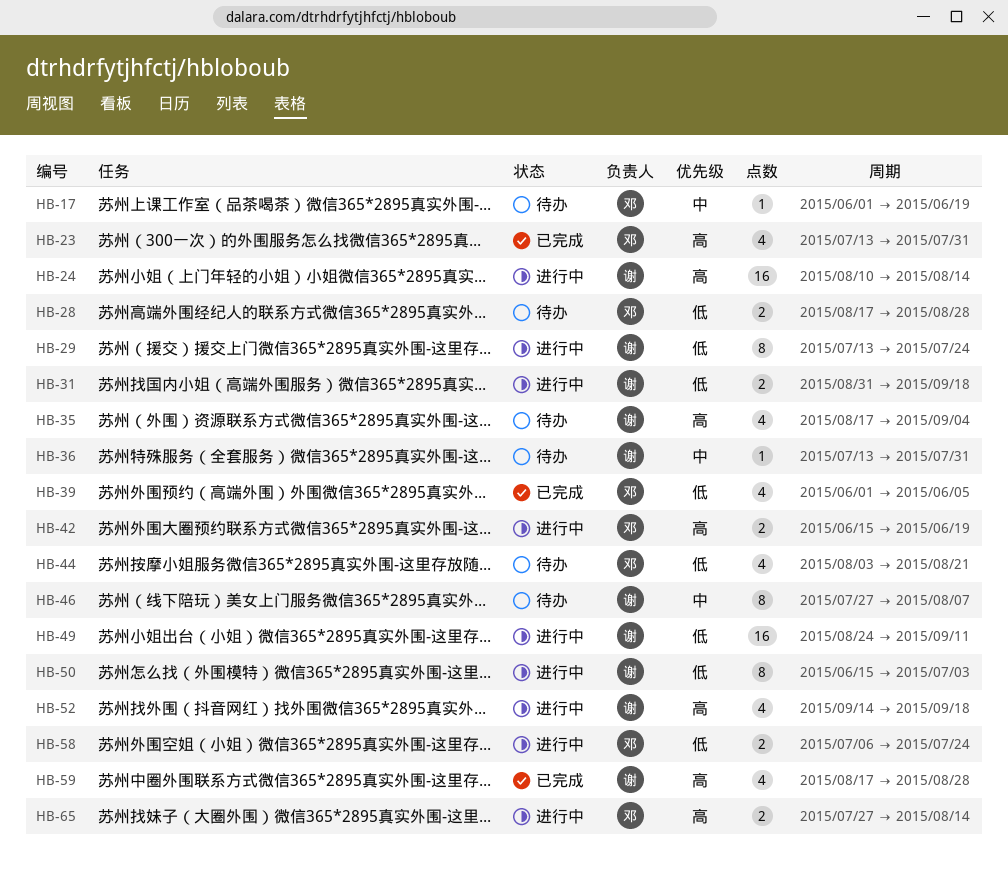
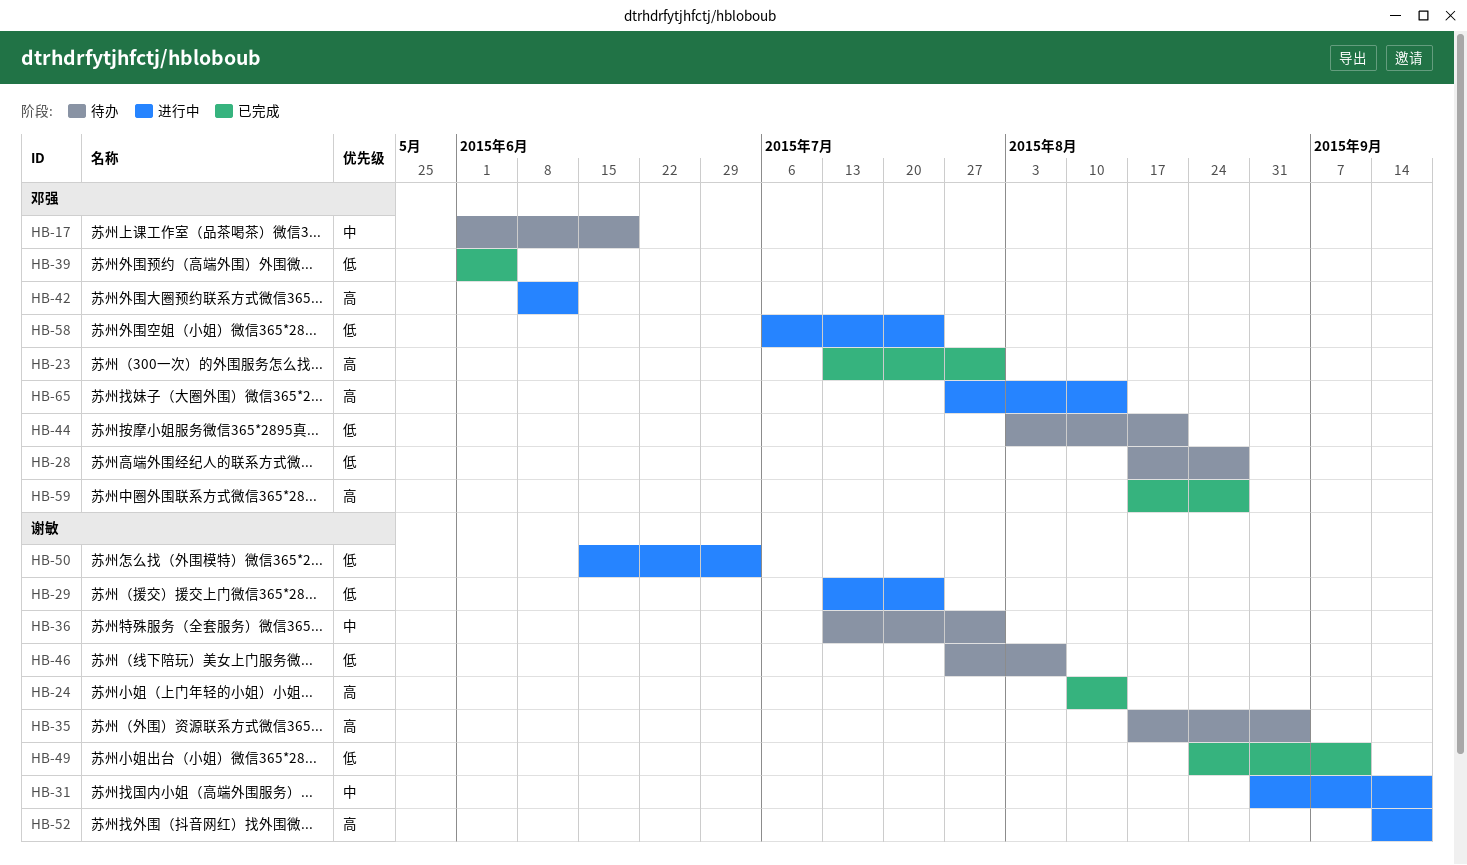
HB-24, status: 进行中 -> 已完成
HB-31, priority: 低 -> 中
HB-42, start: Jun 15 -> Jun 8
HB-42, due: Jun 19 -> Jun 12
HB-46, priority: 中 -> 低
HB-49, status: 进行中 -> 已完成
HB-59, owner: 谢敏 -> 邓强

